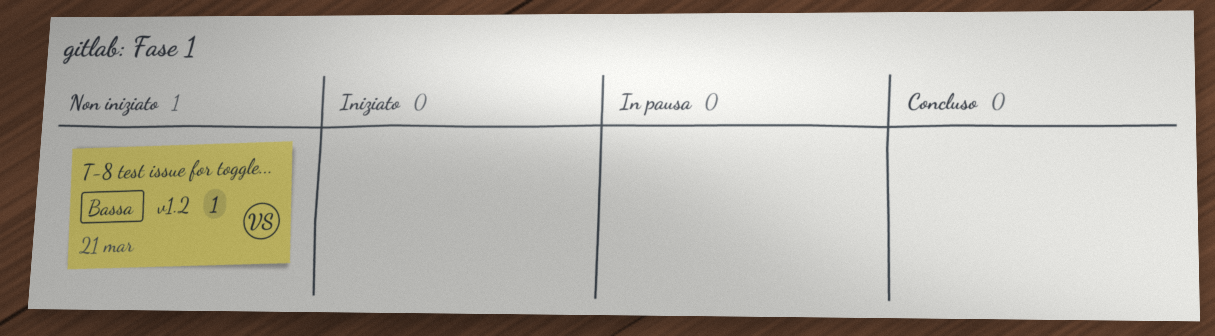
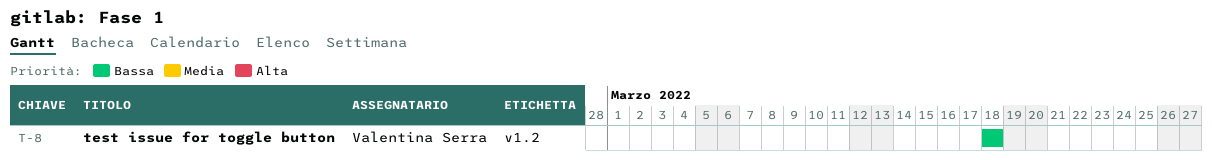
T-8, due: Mar 21 -> Mar 18

